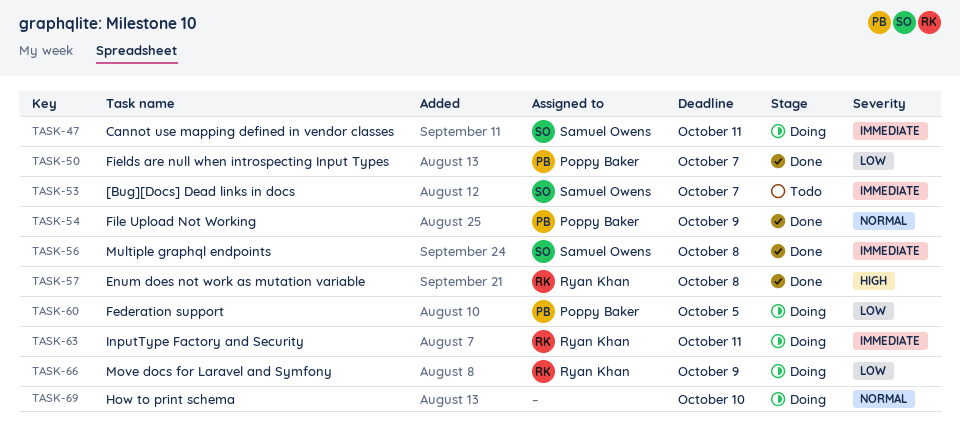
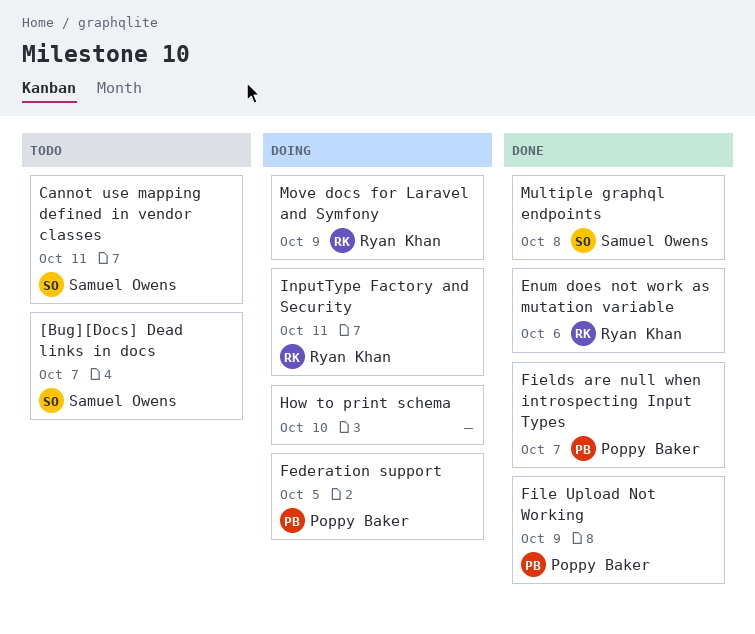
Cannot use mapping defined in vendor classes, status: Doing -> Todo
Enum does not work as mutation variable, due: Oct 8 -> Oct 6

